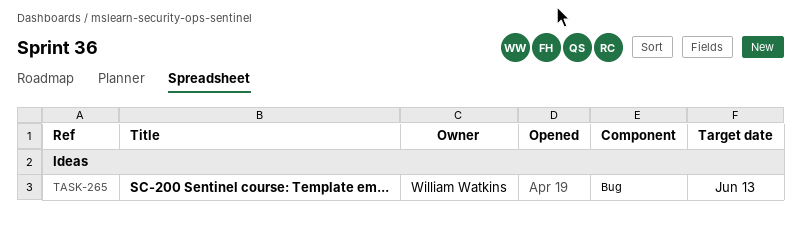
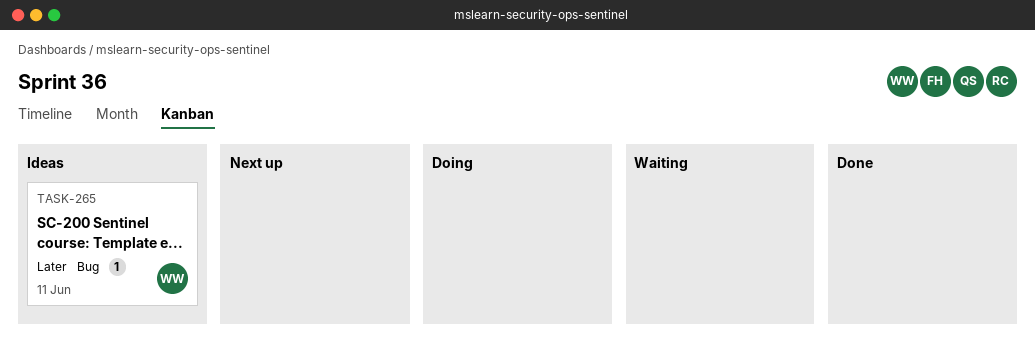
TASK-265, due: Jun 13 -> Jun 11

